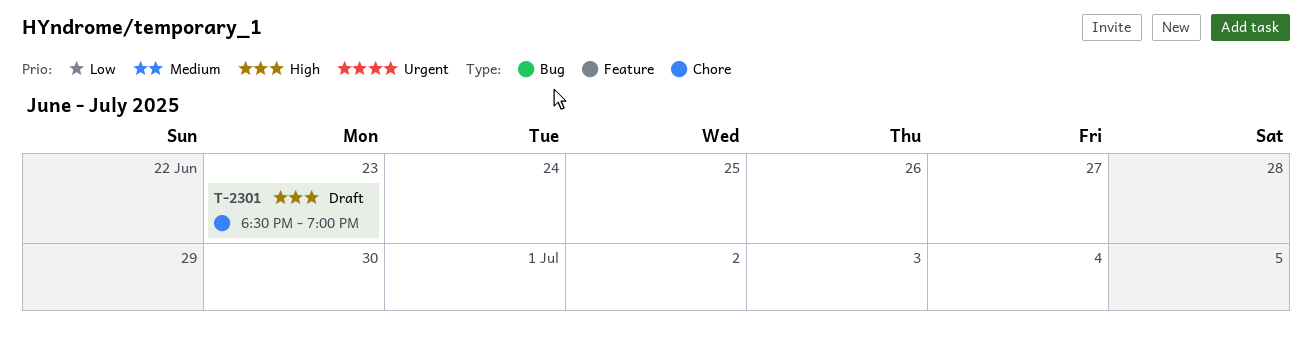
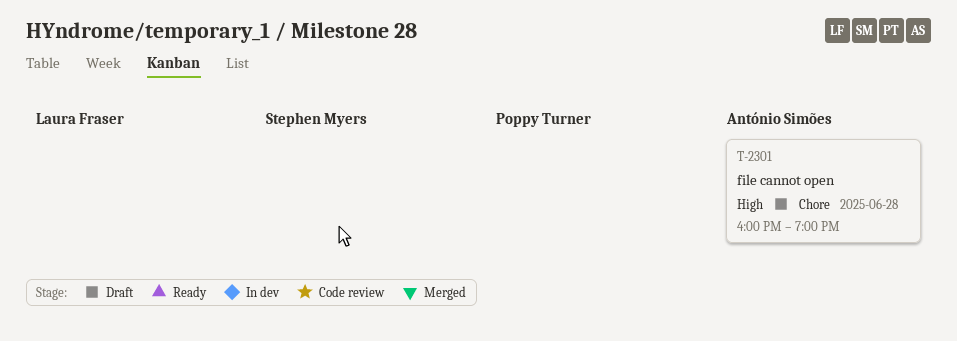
T-2301, day: Jun 23 -> Jun 28
T-2301, begins: 18:30 -> 16:00

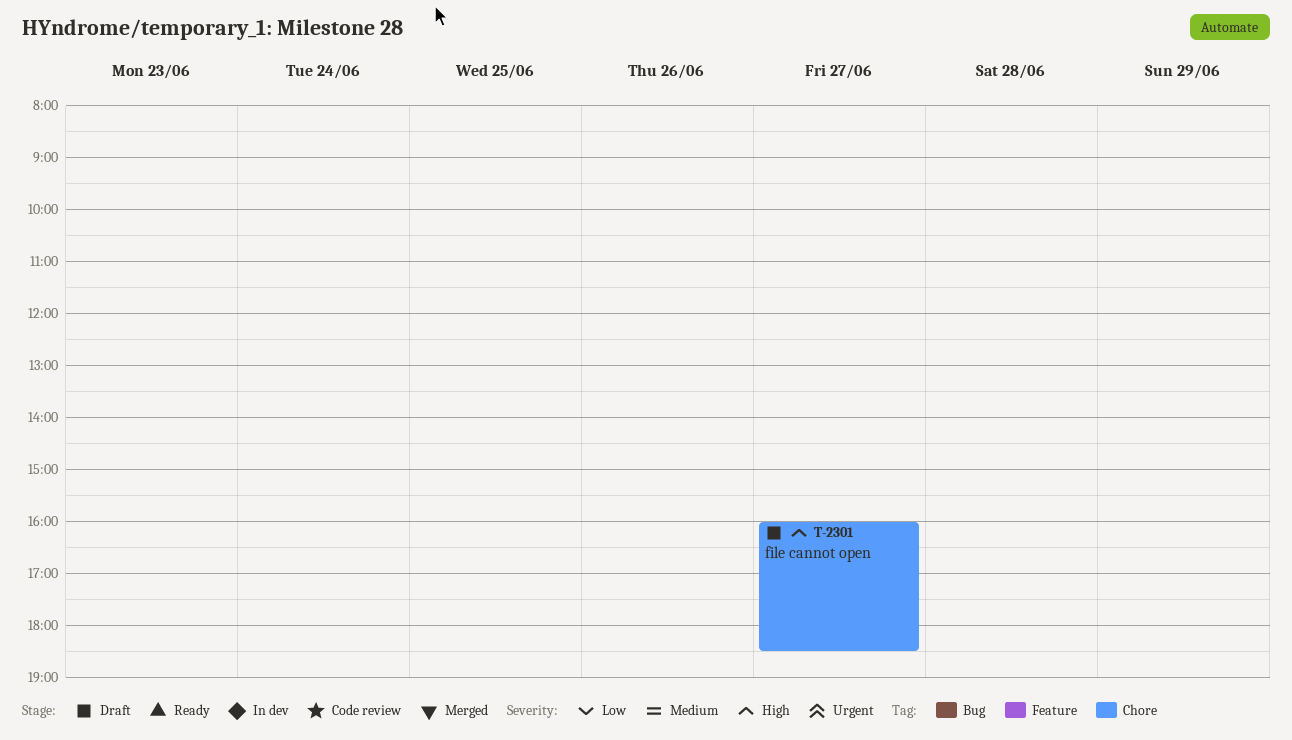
T-2301, day: Jun 28 -> Jun 27
T-2301, ends: 19:00 -> 18:30

